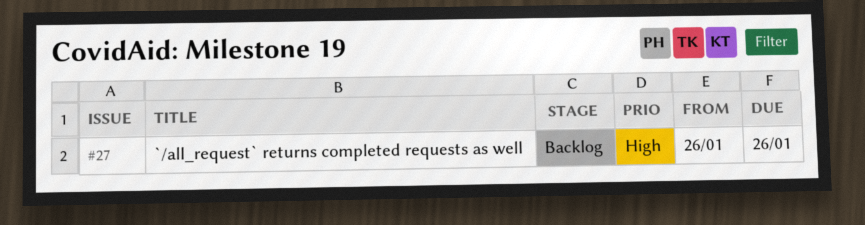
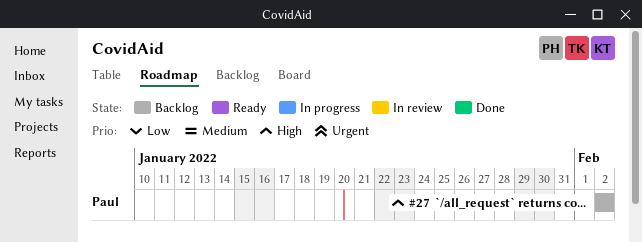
#27, start: Jan 26 -> Feb 2
#27, due: Jan 26 -> Feb 2

